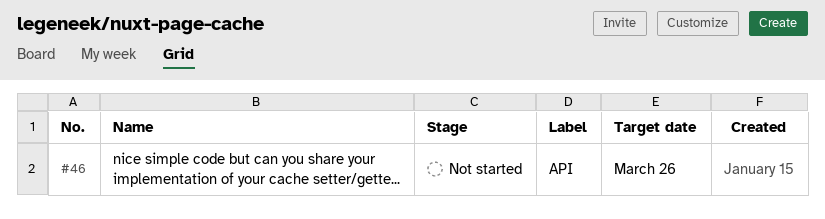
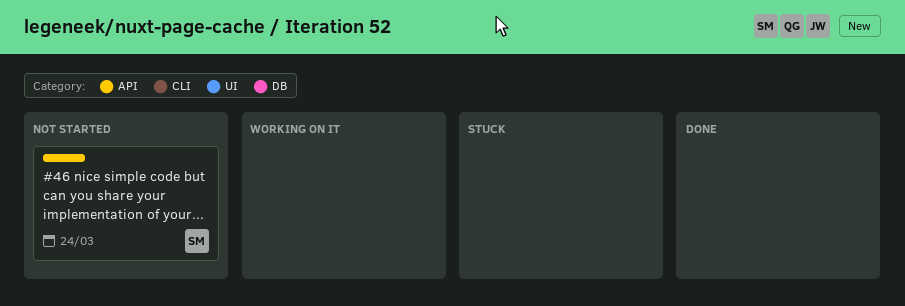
#46, due: Mar 26 -> Mar 24

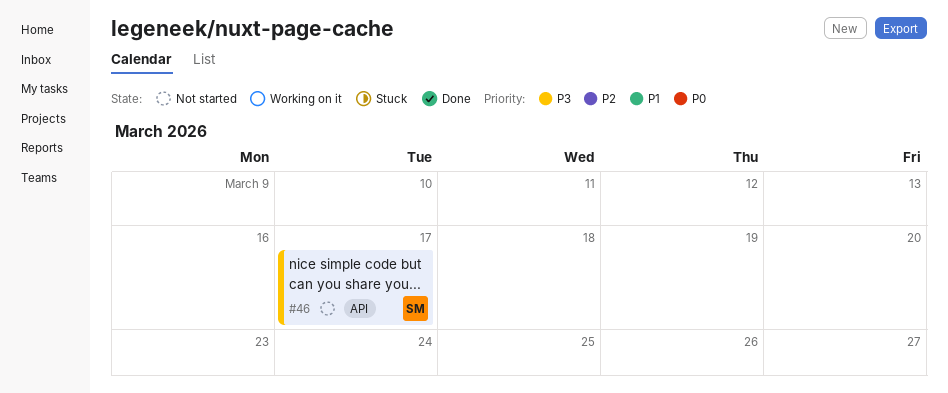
#46, due: Mar 24 -> Mar 17

